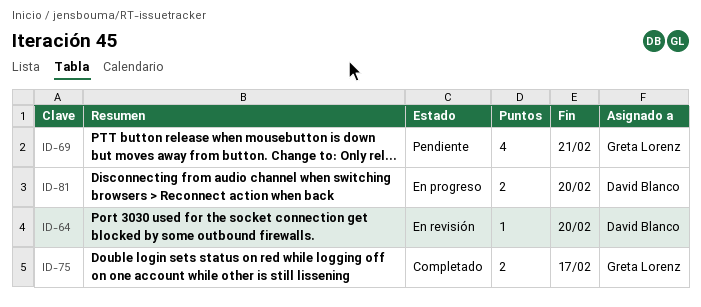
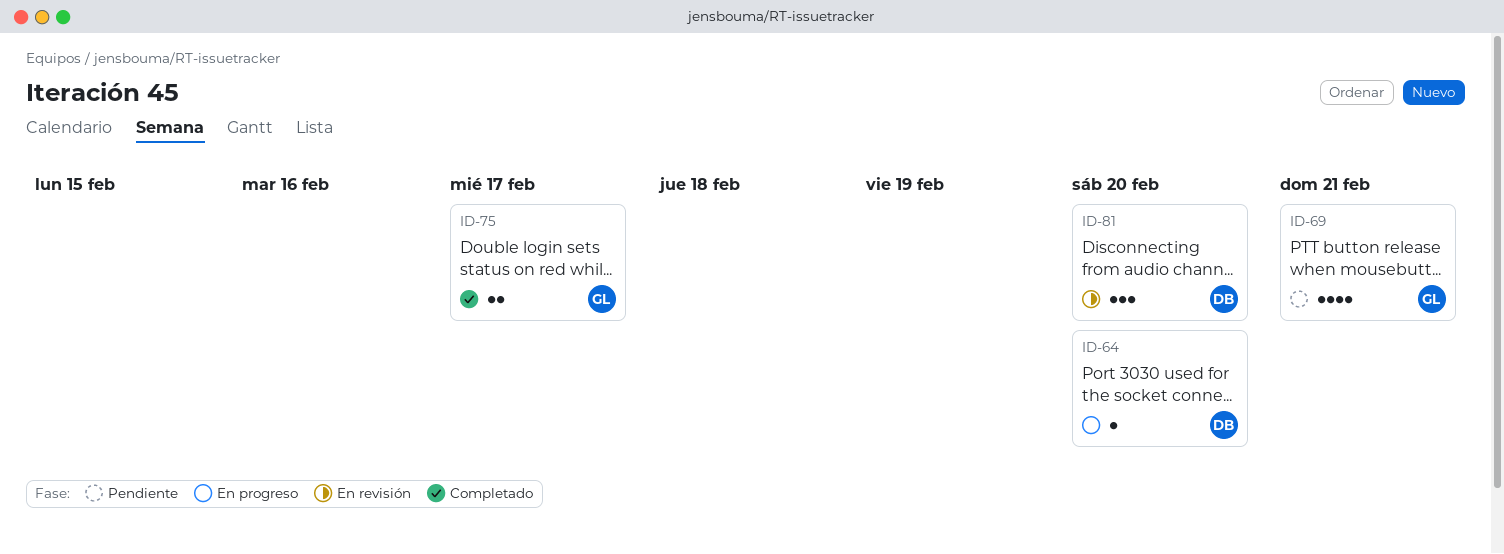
ID-64, status: En revisión -> En progreso
ID-81, status: En progreso -> En revisión
ID-81, estimate: 2 -> 3

